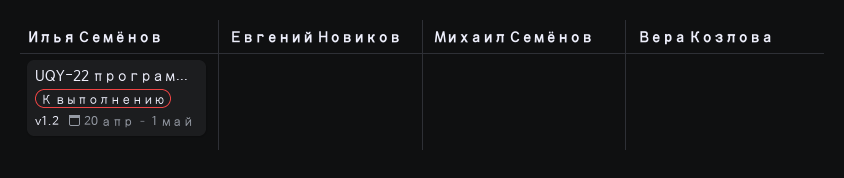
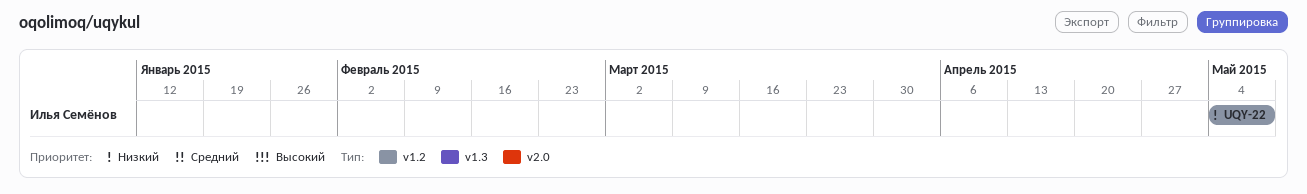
UQY-22, start: Apr 20 -> May 4
UQY-22, due: May 1 -> May 8

